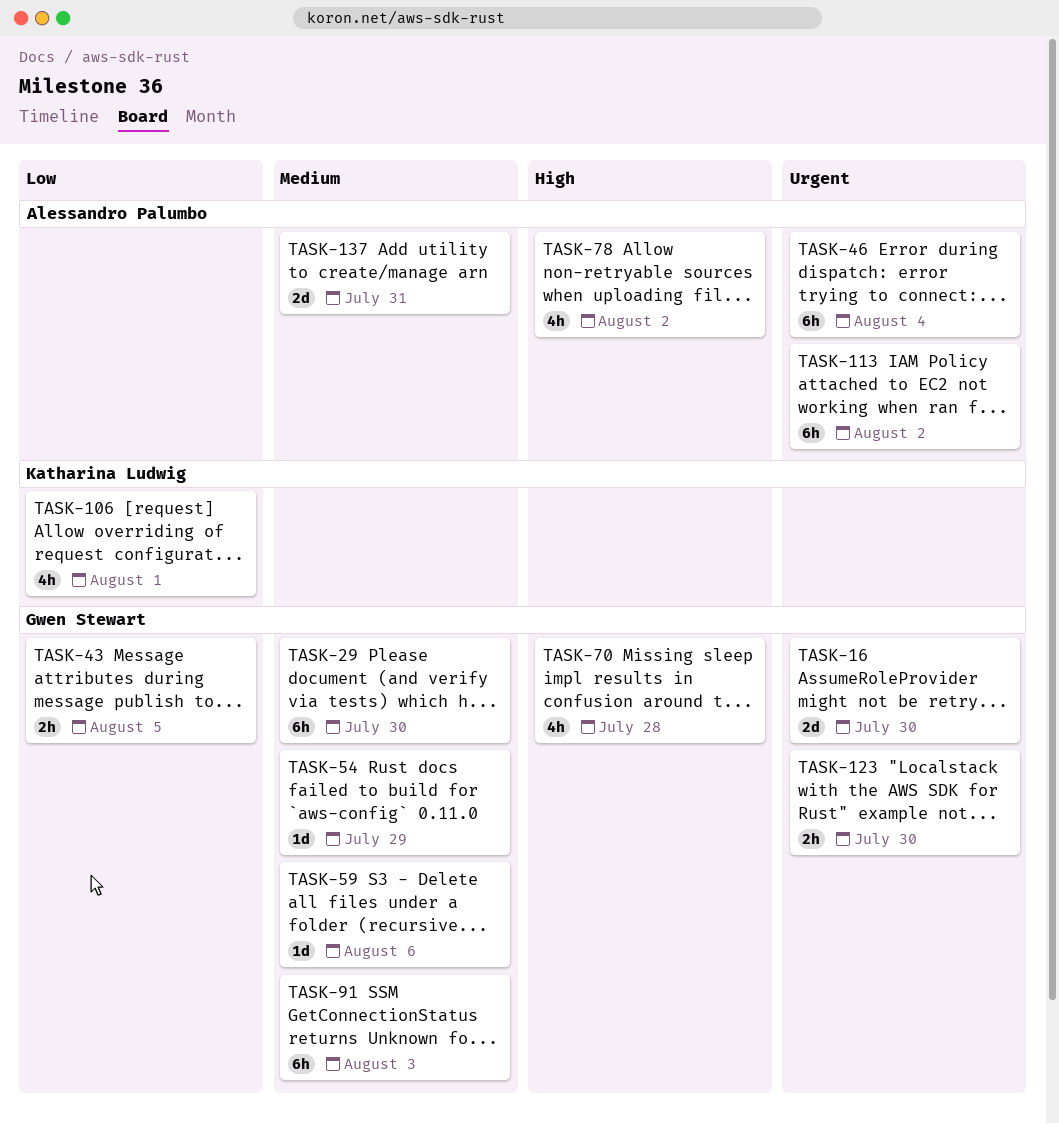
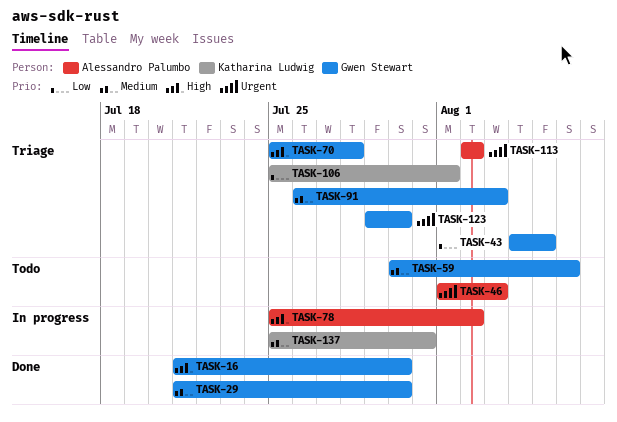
TASK-16, priority: Urgent -> High
TASK-46, due: Aug 4 -> Aug 3
TASK-54: present -> none
TASK-137, owner: Alessandro Palumbo -> Katharina Ludwig

